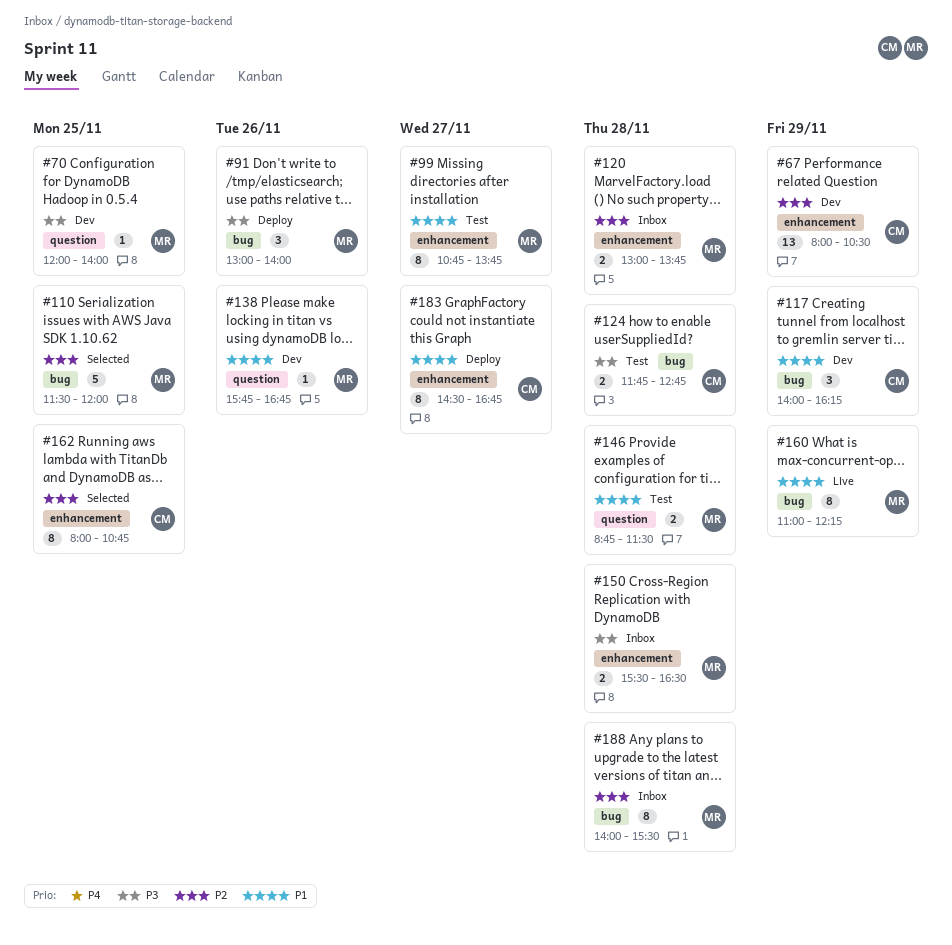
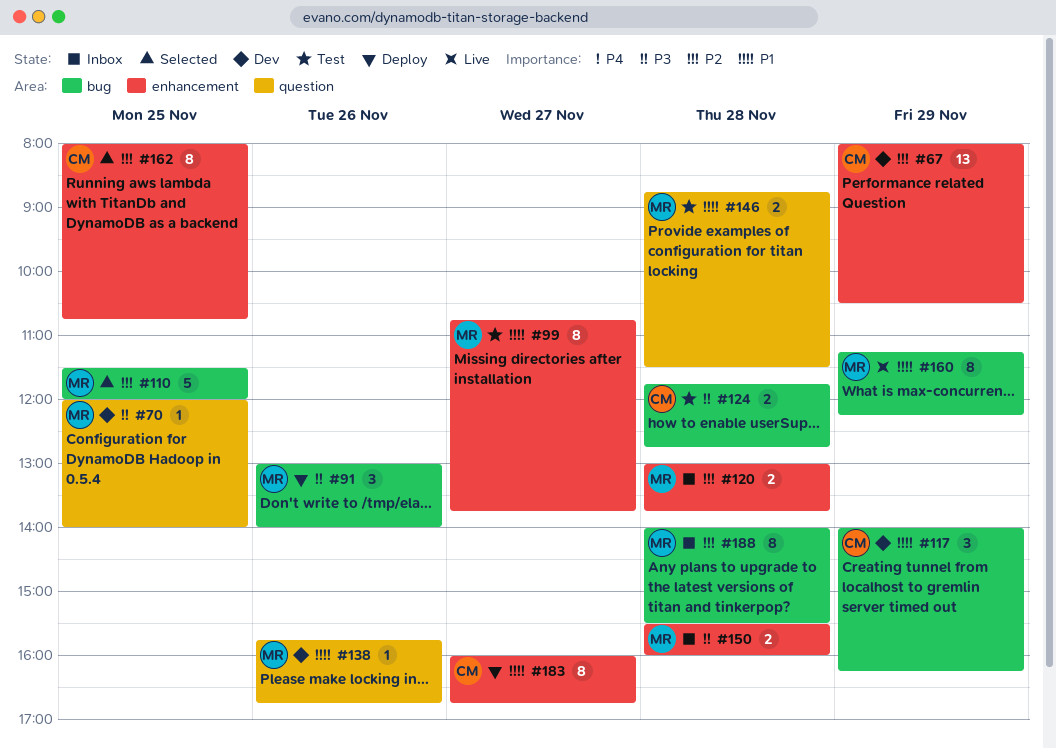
#150, ends: 16:30 -> 16:00
#160, begins: 11:00 -> 11:15
#183, begins: 14:30 -> 16:00

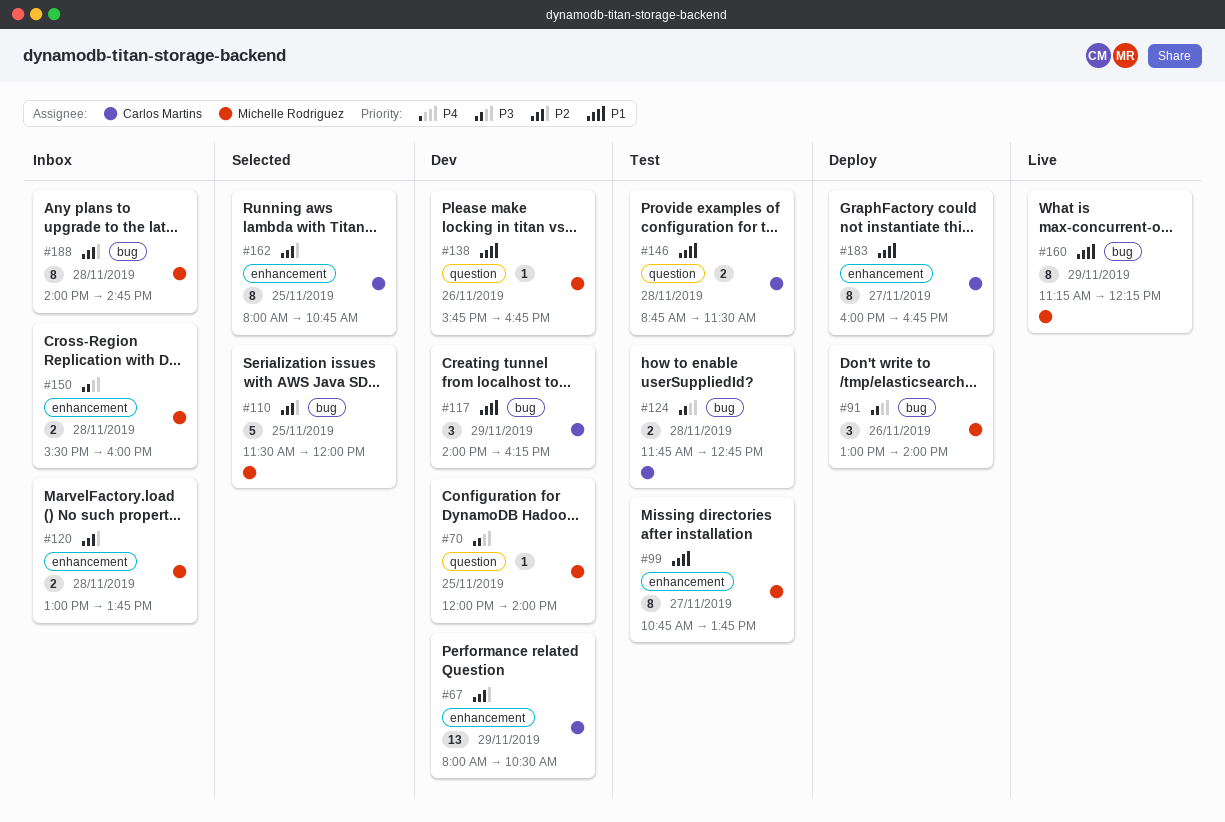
#146, owner: Michelle Rodriguez -> Carlos Martins
#188, ends: 15:30 -> 14:45

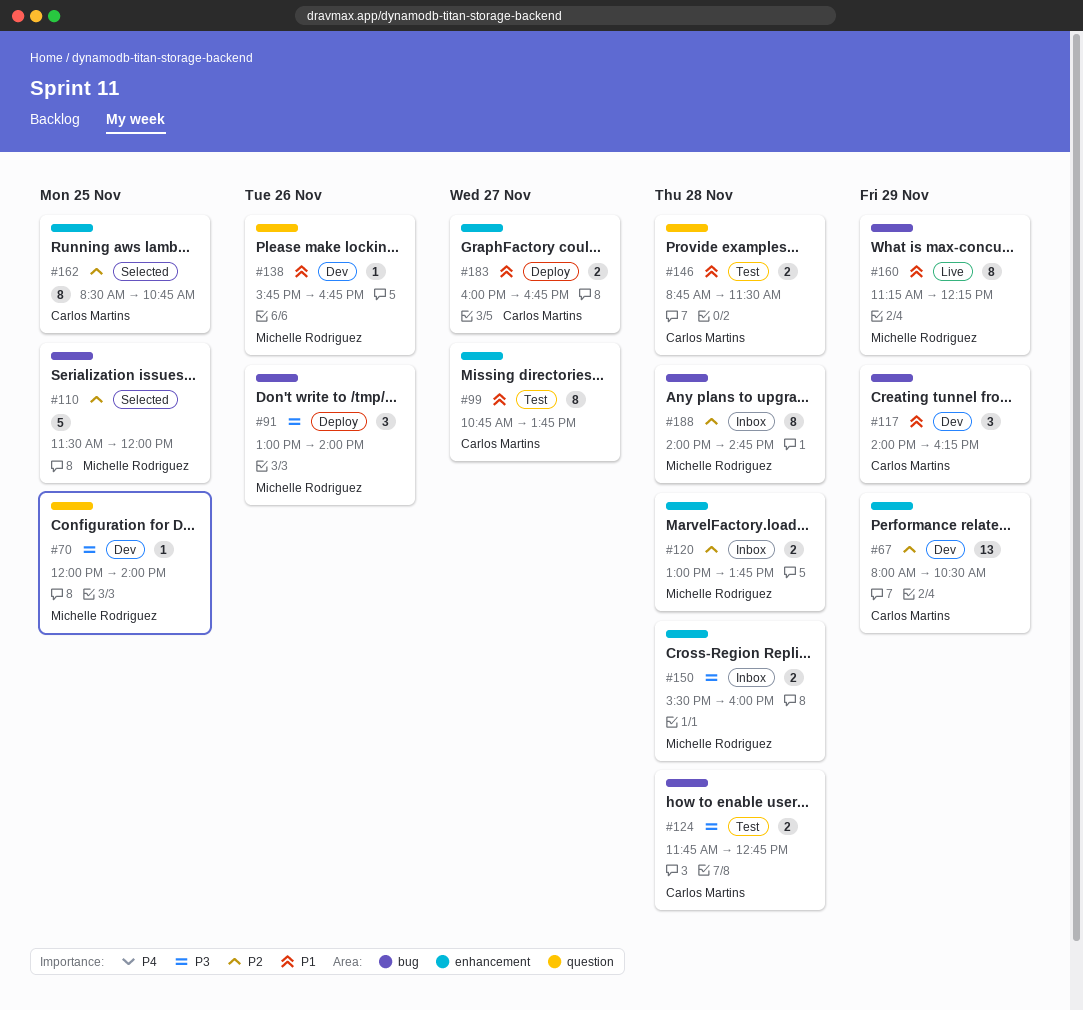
#99, owner: Michelle Rodriguez -> Carlos Martins
#162, begins: 08:00 -> 08:30
#183, estimate: 8 -> 2

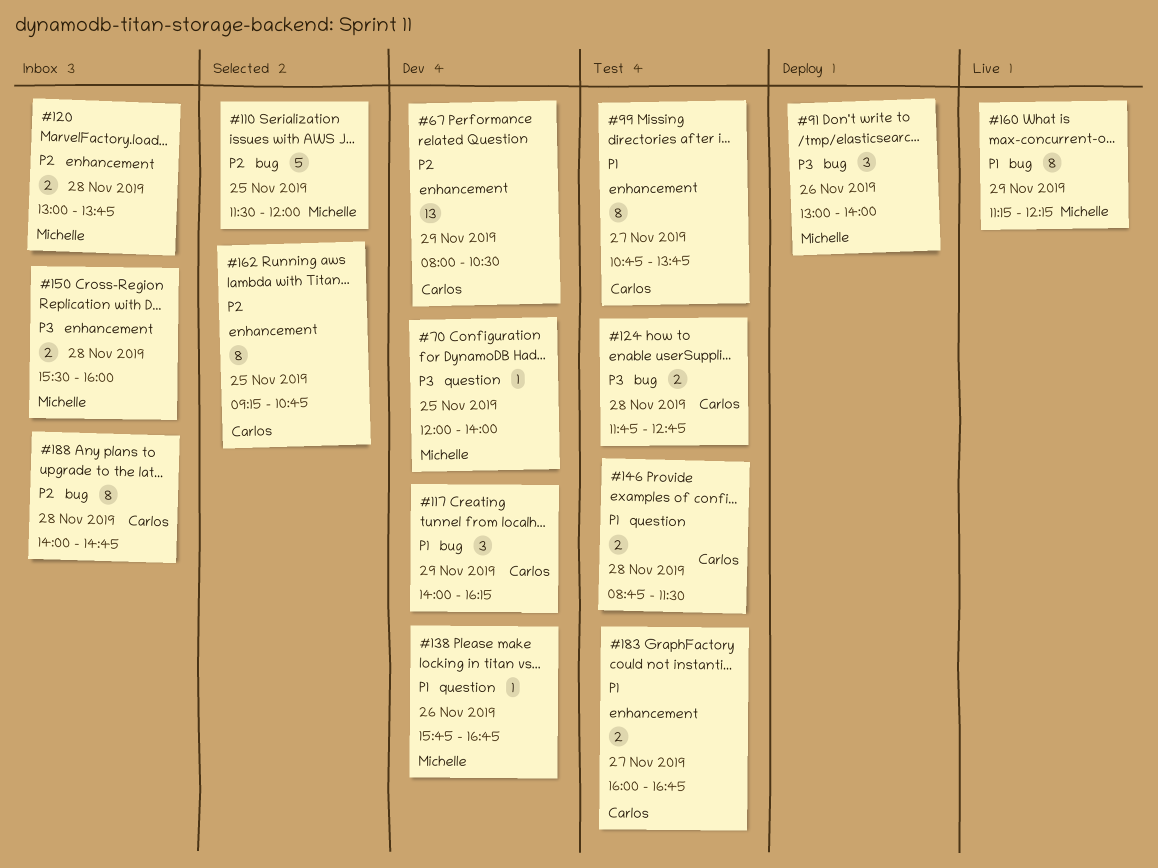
#162, begins: 08:30 -> 09:15
#183, status: Deploy -> Test
#188, owner: Michelle Rodriguez -> Carlos Martins

